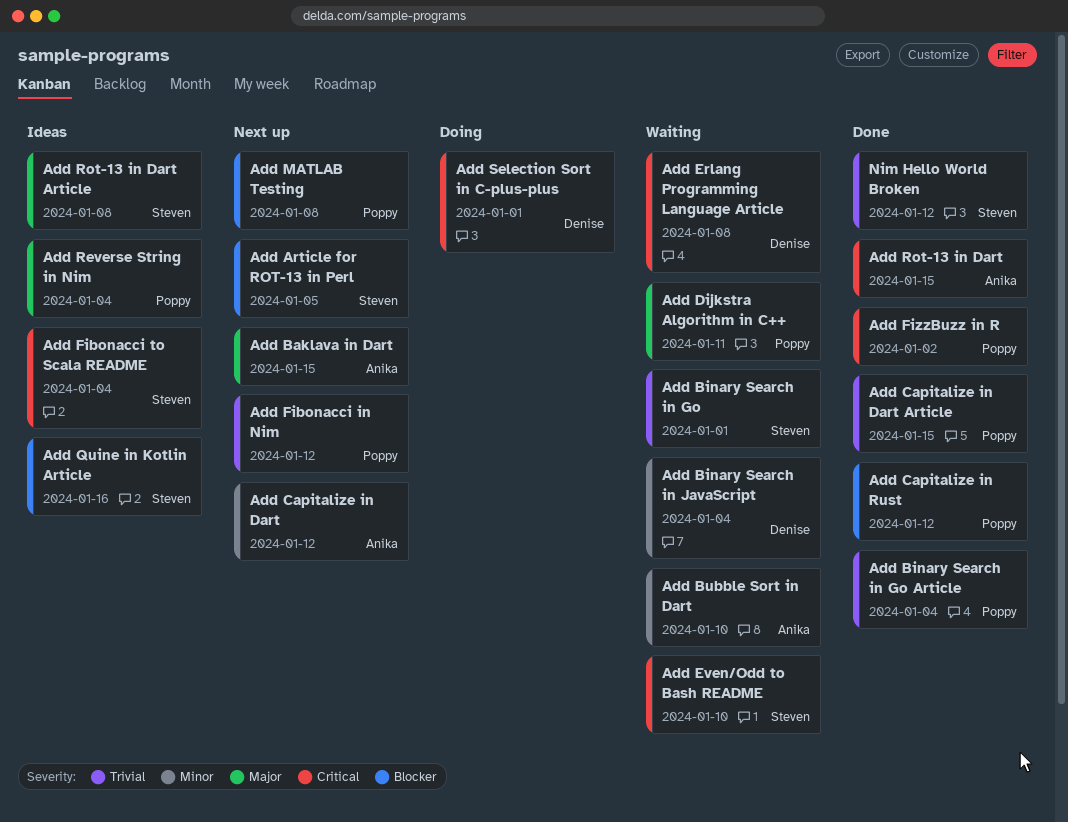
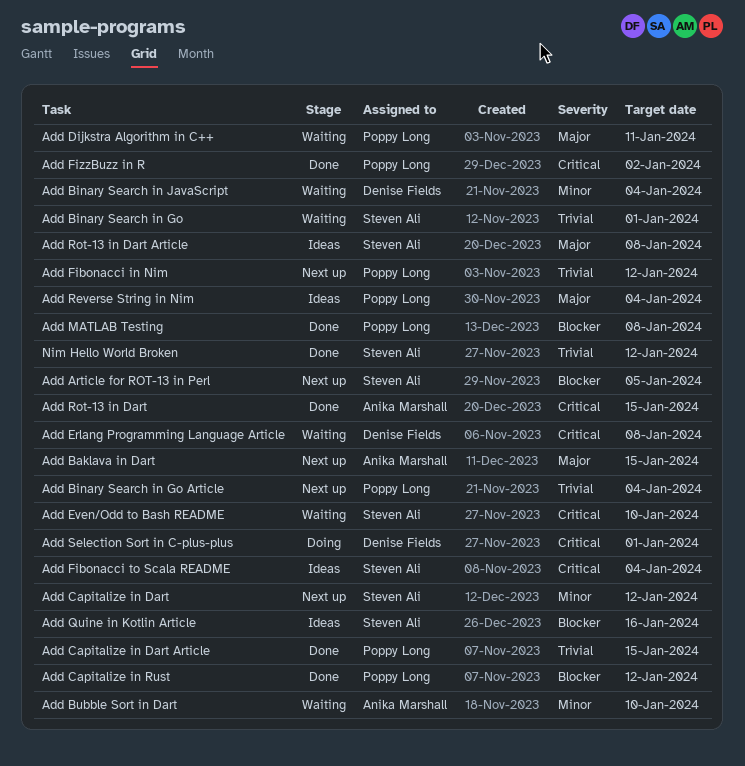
Add Binary Search in Go Article, status: Done -> Next up
Add Capitalize in Dart, owner: Anika Marshall -> Steven Ali
Add MATLAB Testing, status: Next up -> Done

